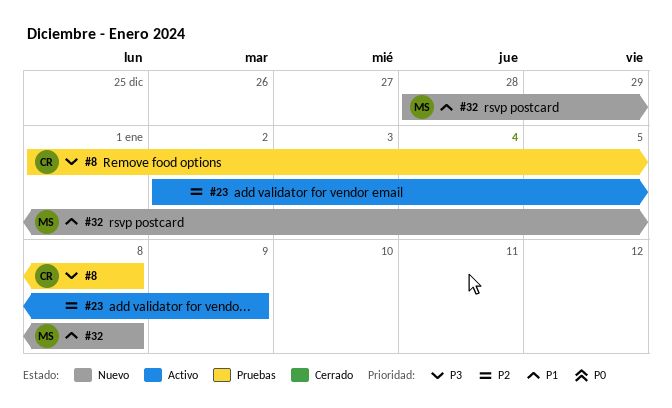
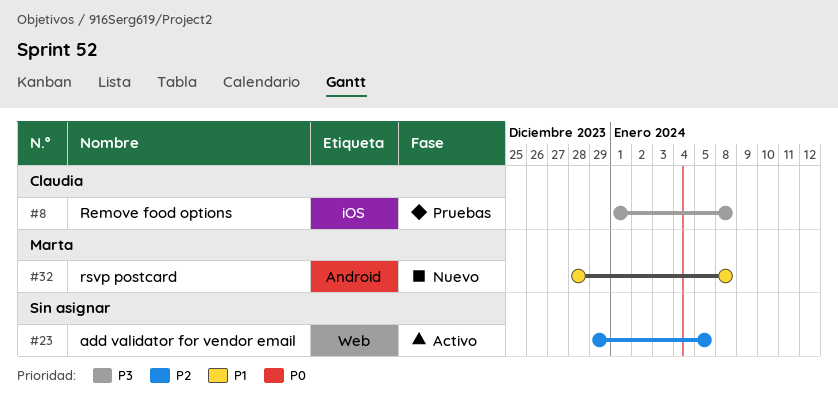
#23, start: Jan 2 -> Dec 29
#23, due: Jan 9 -> Jan 5

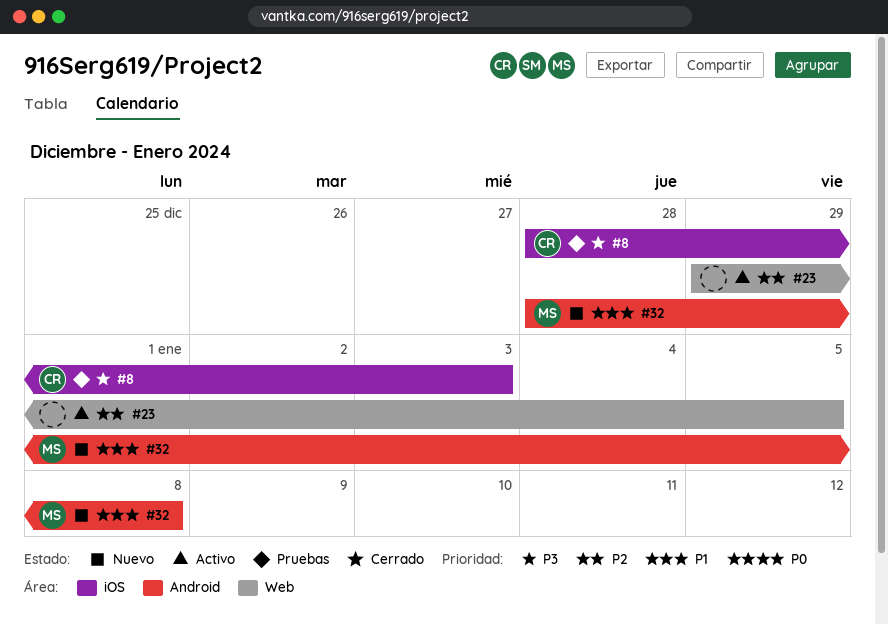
#8, start: Jan 1 -> Dec 28
#8, due: Jan 8 -> Jan 3

